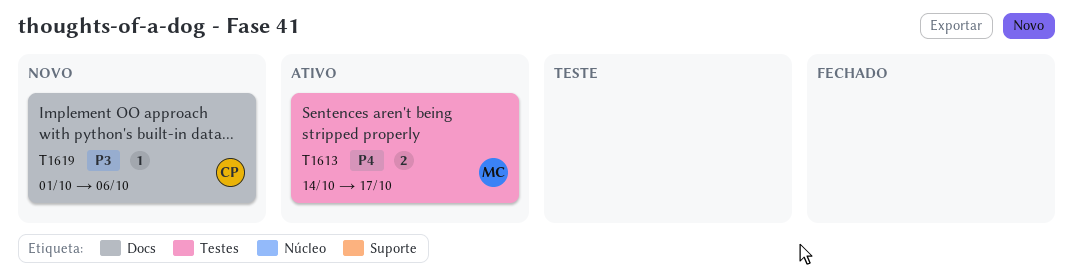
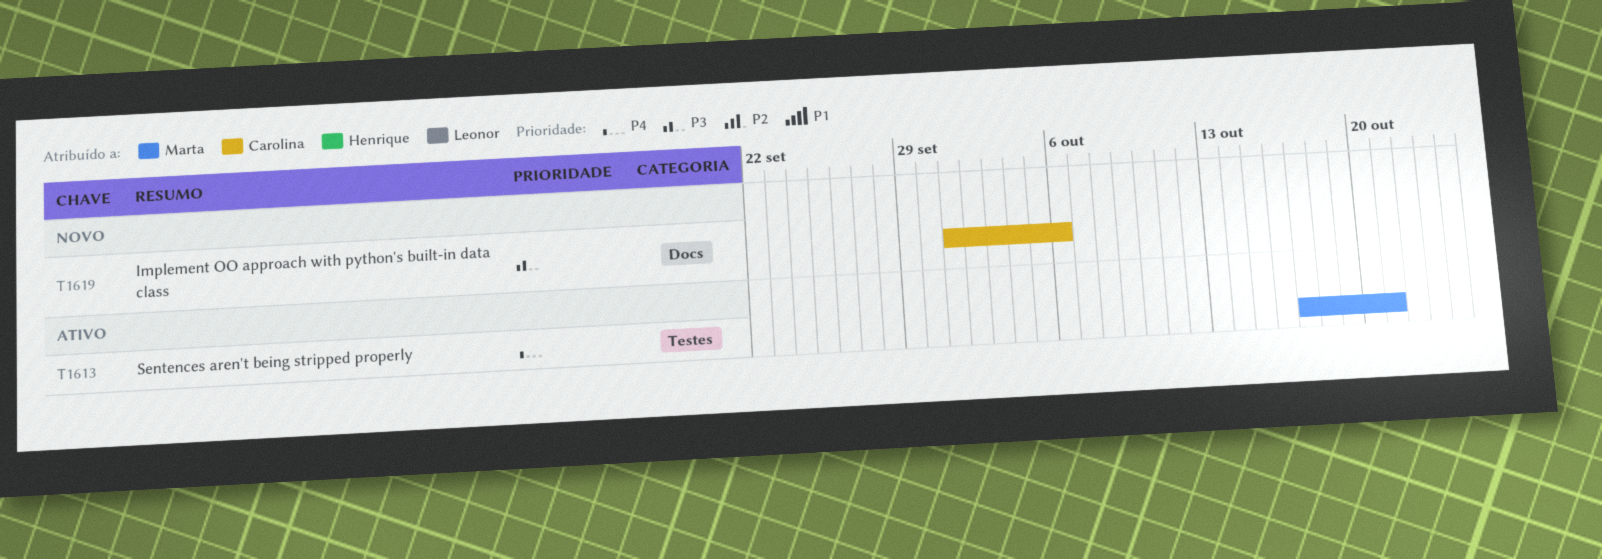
T1613, start: Oct 14 -> Oct 17
T1613, due: Oct 17 -> Oct 21

